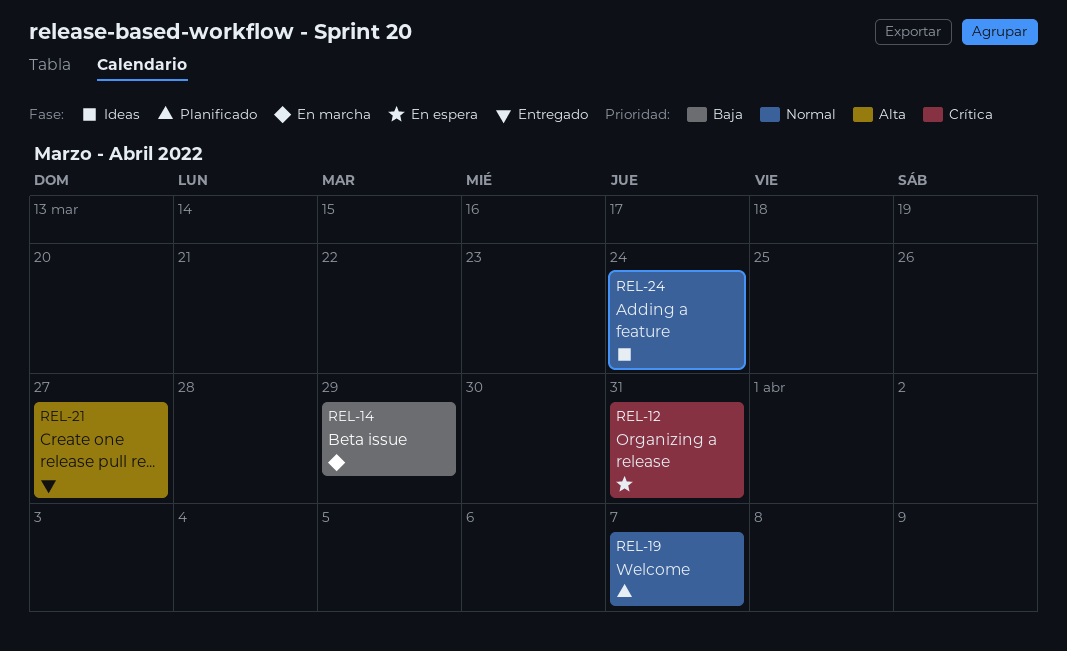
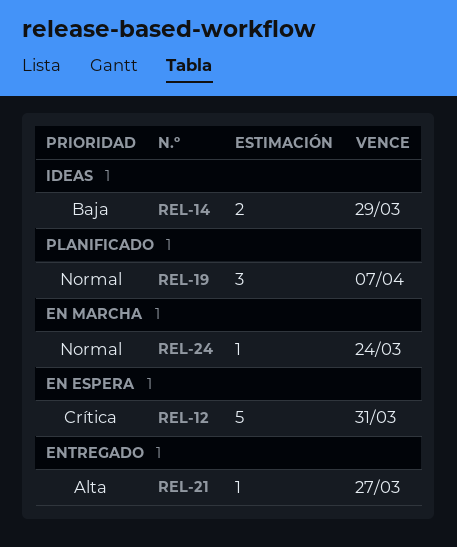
REL-14, status: En marcha -> Ideas
REL-24, status: Ideas -> En marcha

